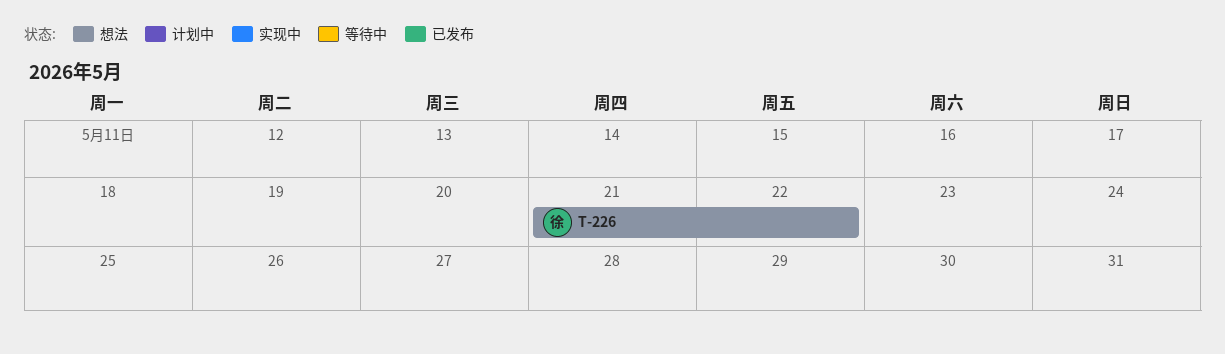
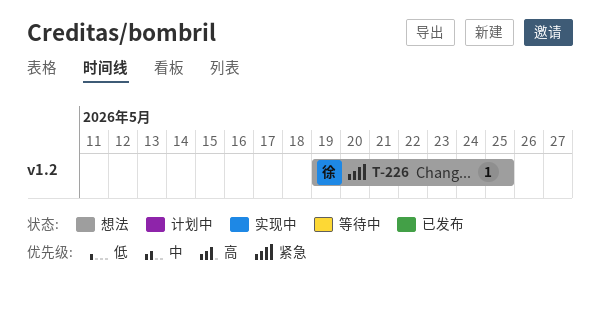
T-226, start: May 21 -> May 19
T-226, due: May 22 -> May 25

